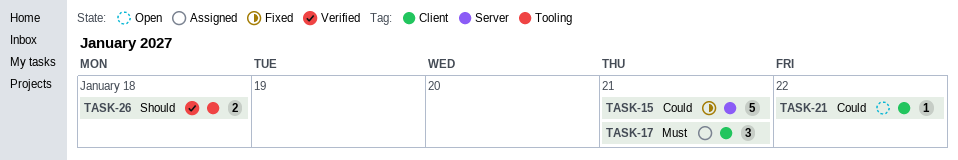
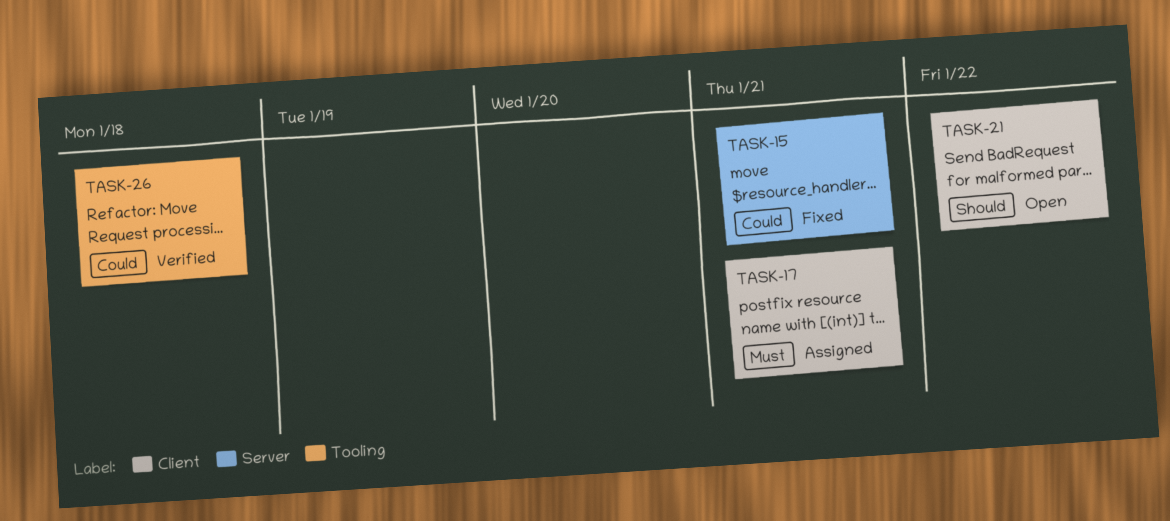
TASK-21, priority: Could -> Should
TASK-26, priority: Should -> Could

